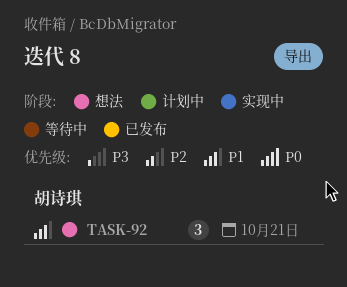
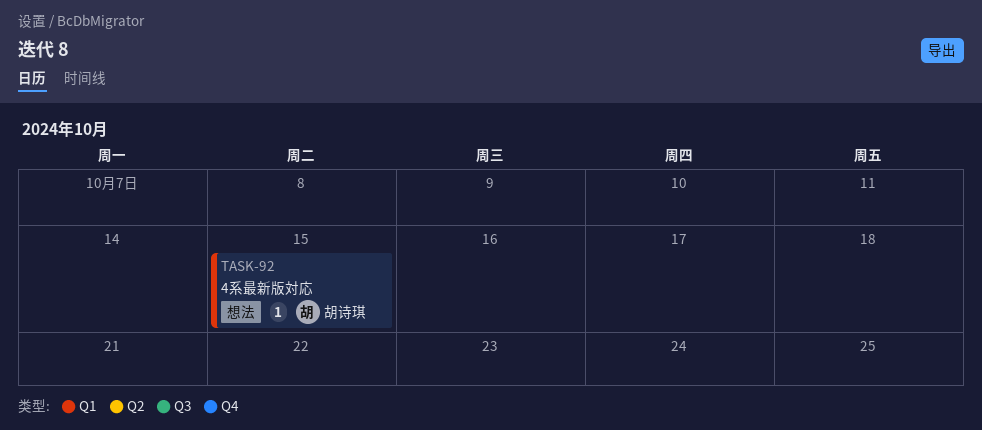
TASK-92, estimate: 3 -> 1
TASK-92, due: Oct 21 -> Oct 15

